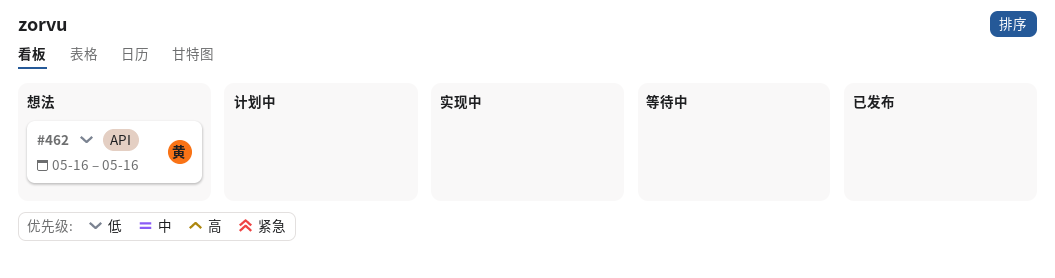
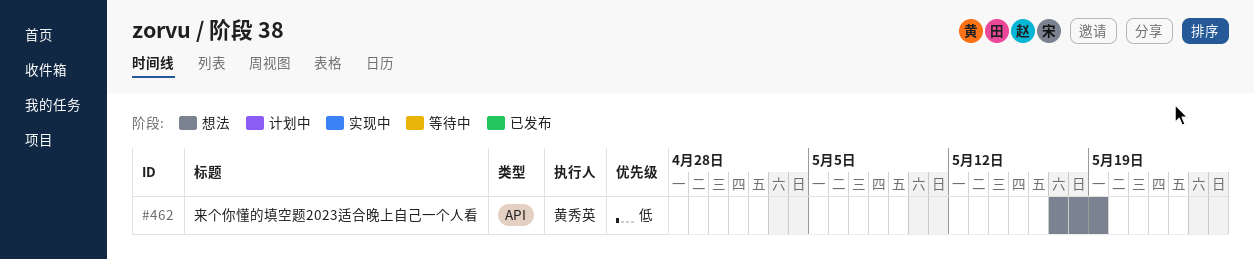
#462, start: May 16 -> May 17
#462, due: May 16 -> May 19

